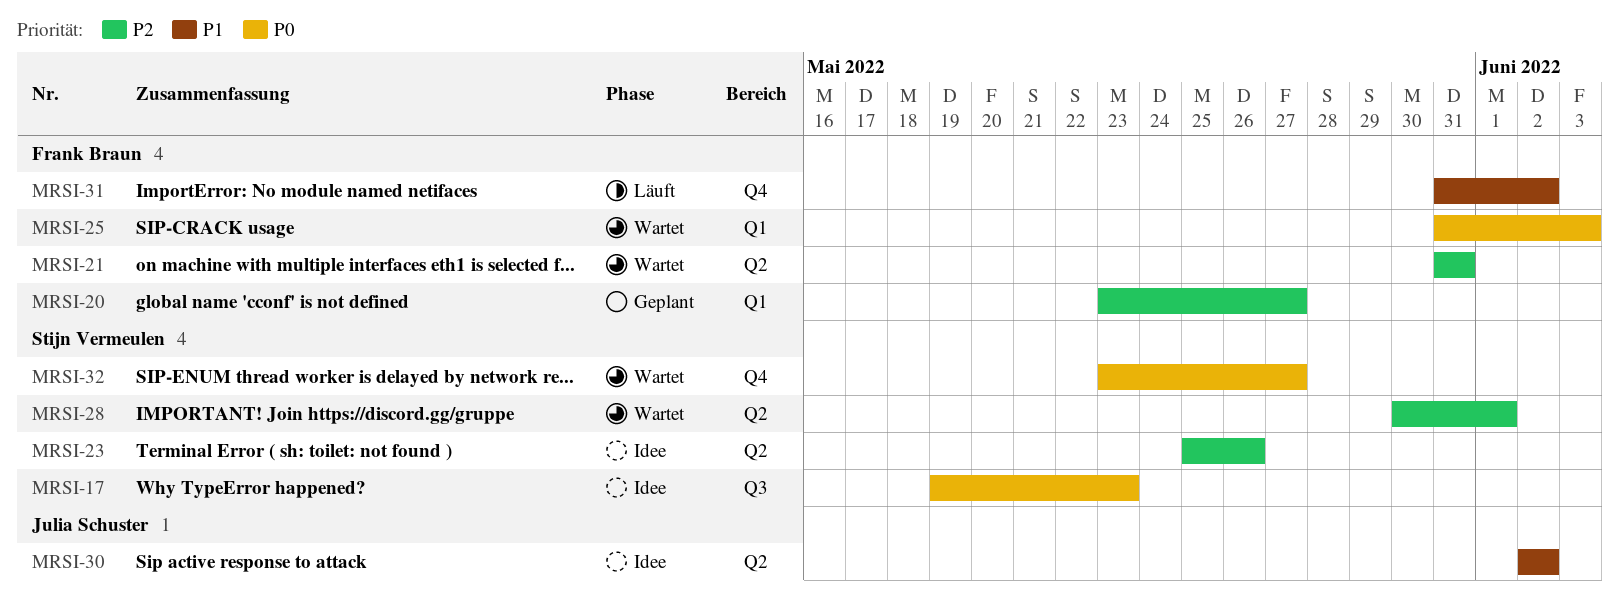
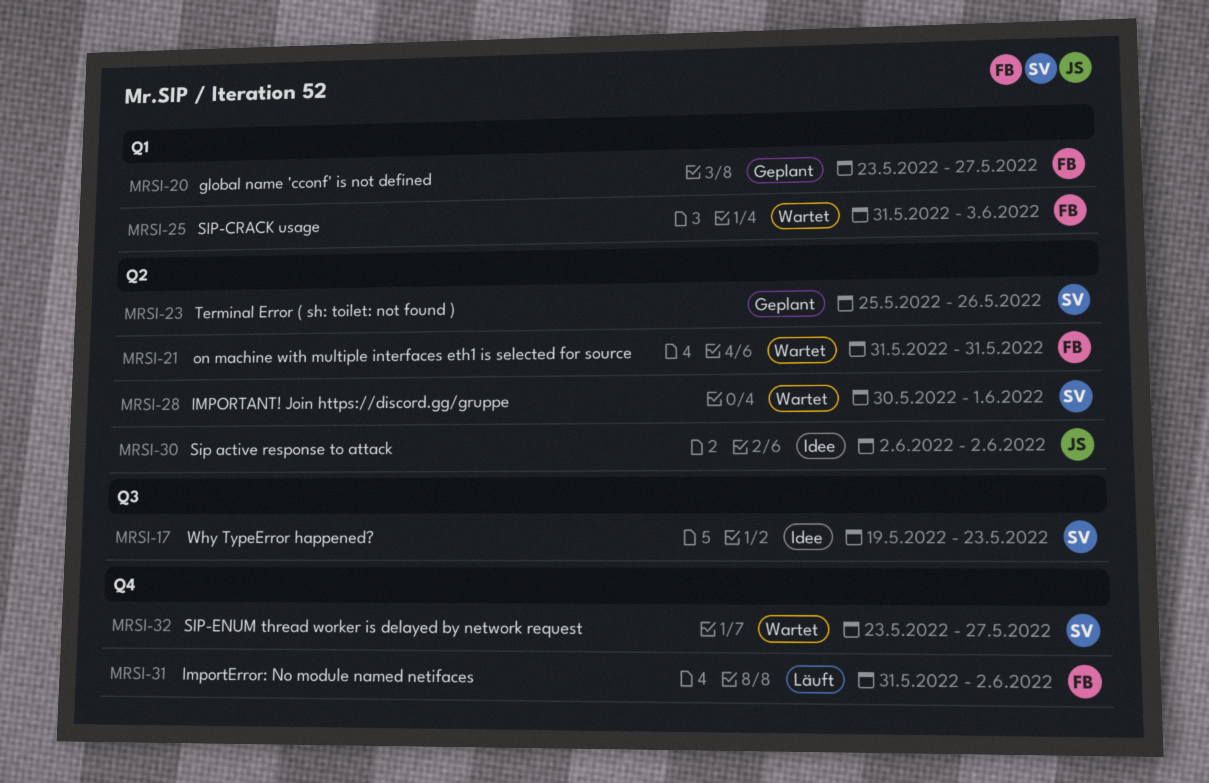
MRSI-23, status: Idee -> Geplant

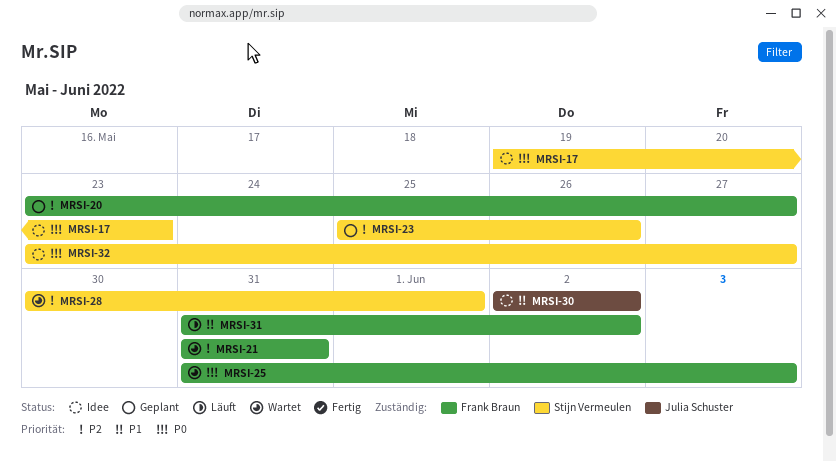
MRSI-32, status: Wartet -> Idee

